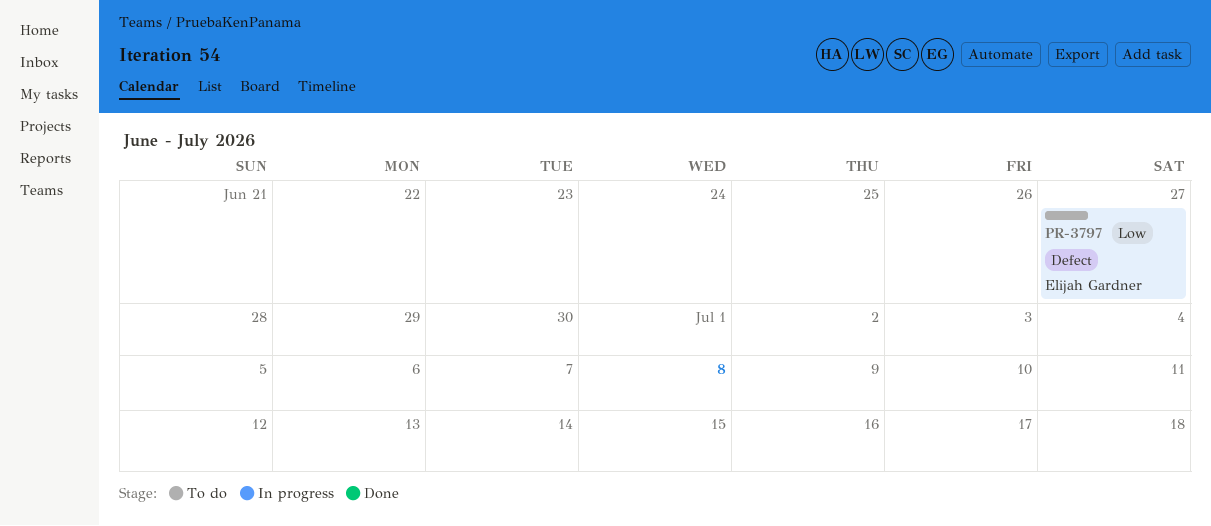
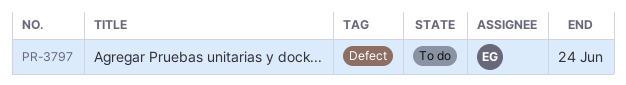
PR-3797, due: Jun 27 -> Jun 24

